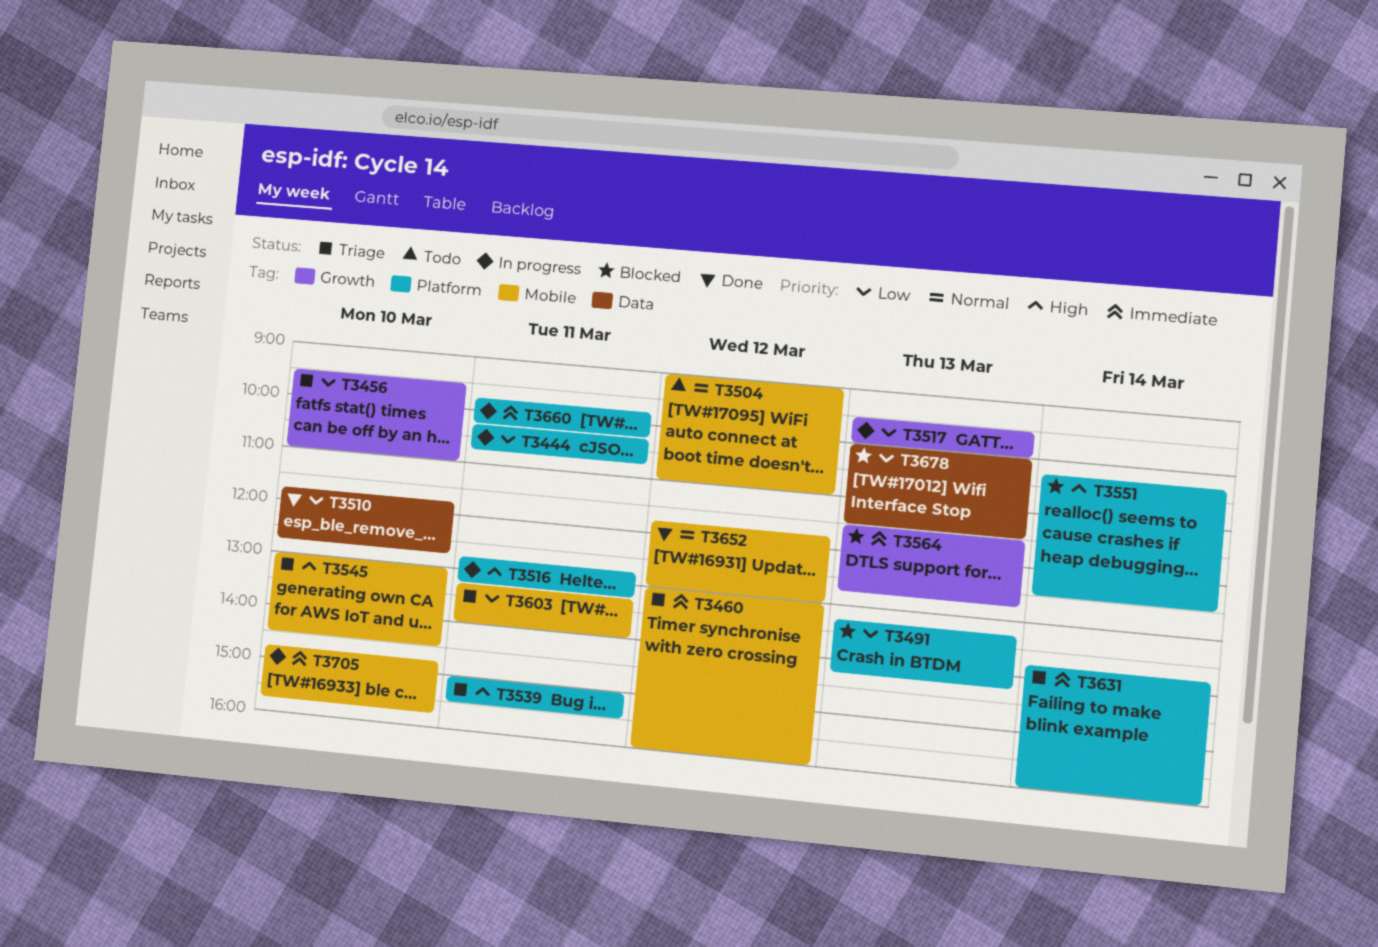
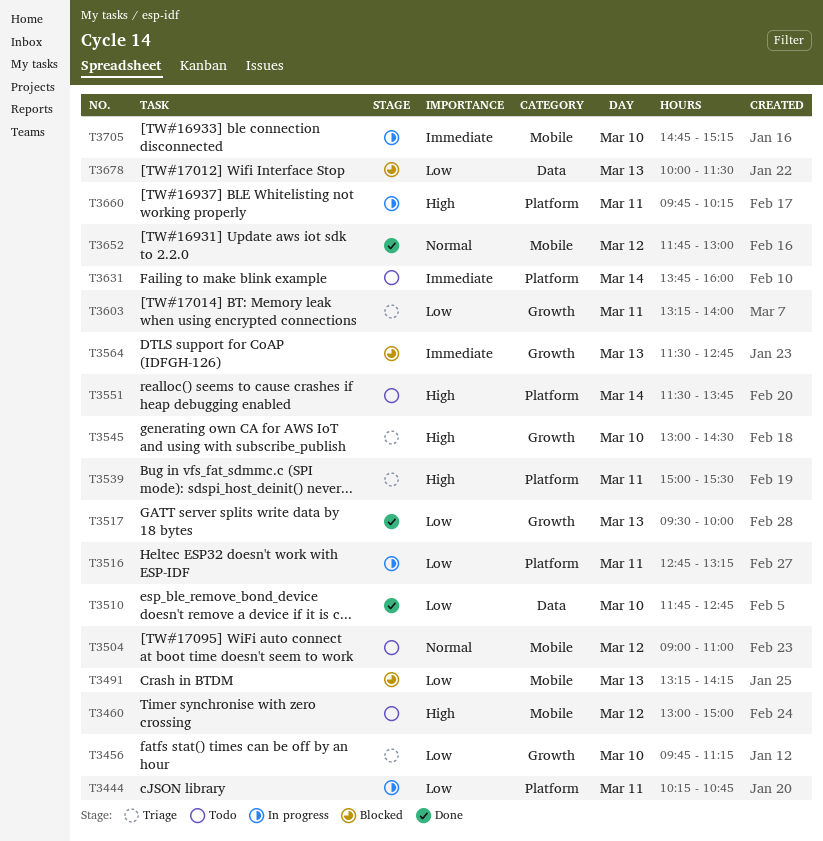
T3456, begins: 09:30 -> 09:45
T3456, ends: 11:00 -> 11:15
T3460, status: Triage -> Todo
T3460, priority: Immediate -> High
T3460, ends: 16:00 -> 15:00
T3491, label: Platform -> Mobile
T3516, priority: High -> Low
T3517, status: In progress -> Done
T3545, label: Mobile -> Growth
T3551, status: Blocked -> Todo
T3551, begins: 10:15 -> 11:30
T3551, ends: 12:30 -> 13:45
T3603, label: Mobile -> Growth
T3631, status: Triage -> Todo
T3660, priority: Immediate -> High
T3705, ends: 15:45 -> 15:15

